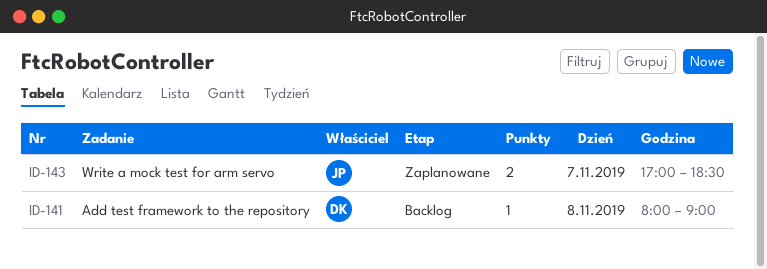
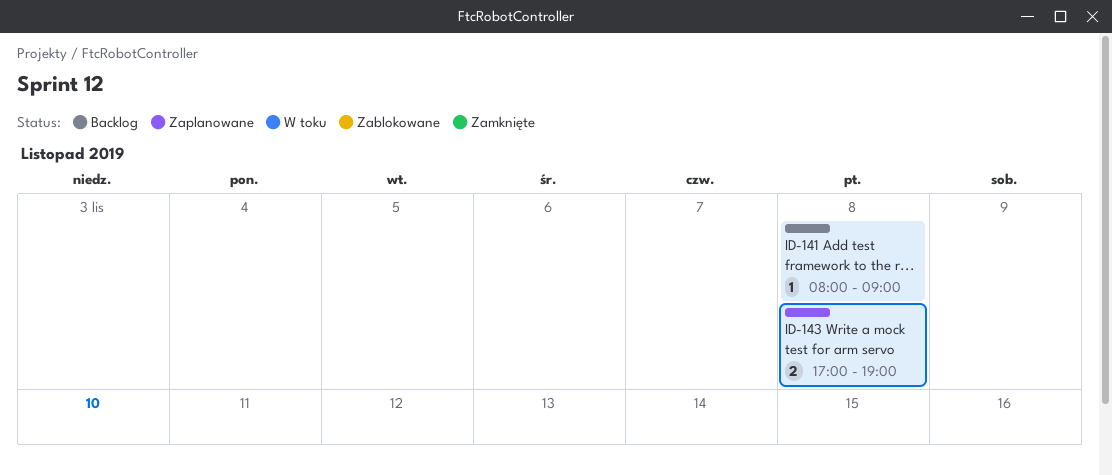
ID-143, day: Nov 7 -> Nov 8
ID-143, ends: 18:30 -> 19:00

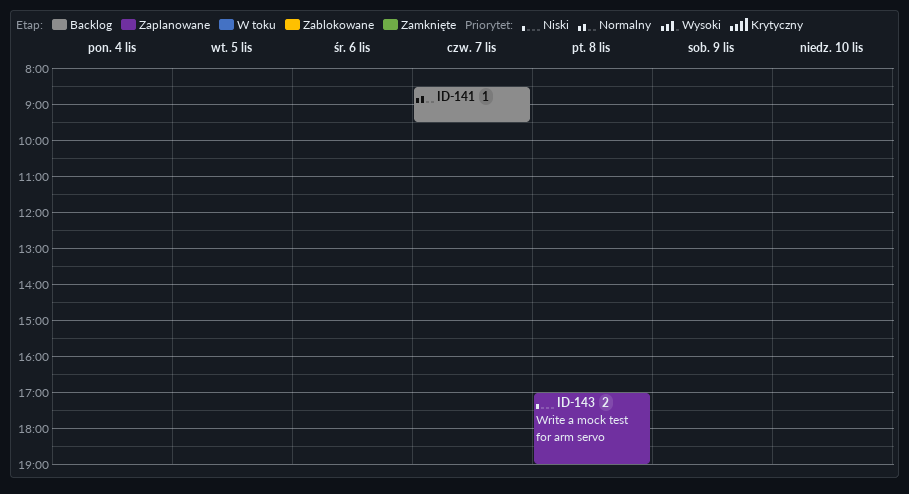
ID-141, day: Nov 8 -> Nov 7
ID-141, begins: 08:00 -> 08:30
ID-141, ends: 09:00 -> 09:30

